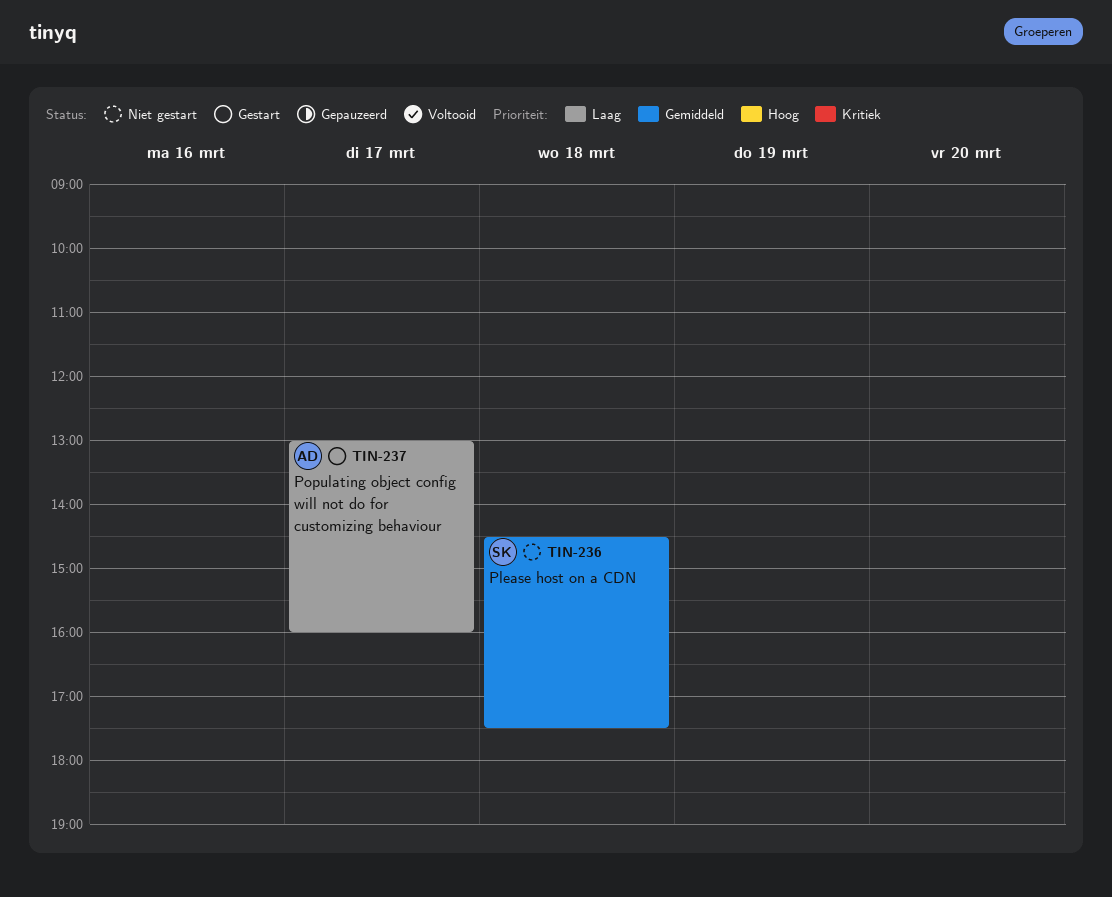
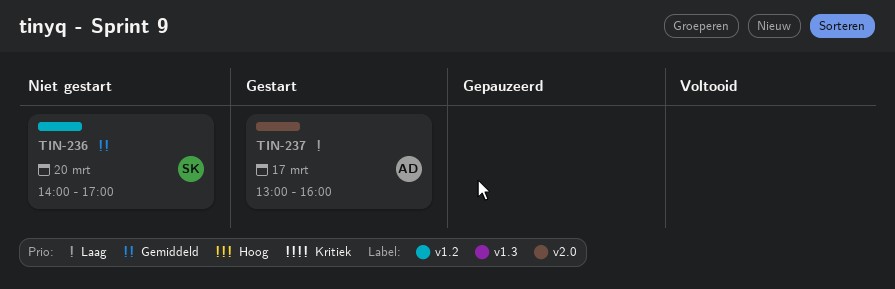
TIN-236, day: Mar 18 -> Mar 20
TIN-236, begins: 14:30 -> 14:00
TIN-236, ends: 17:30 -> 17:00

